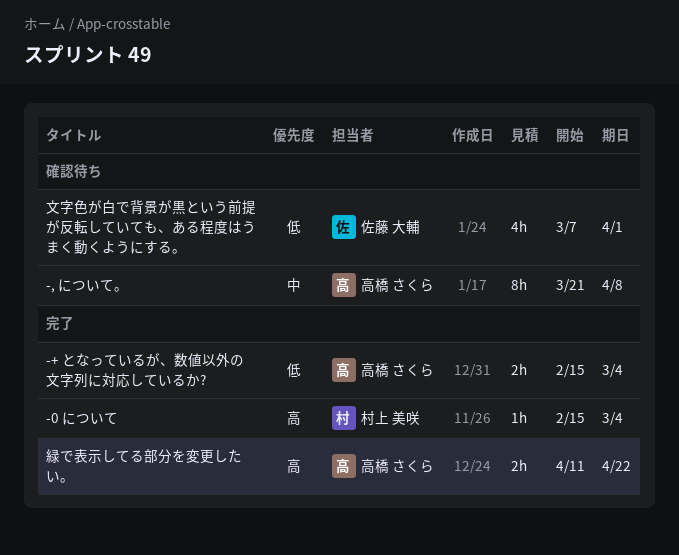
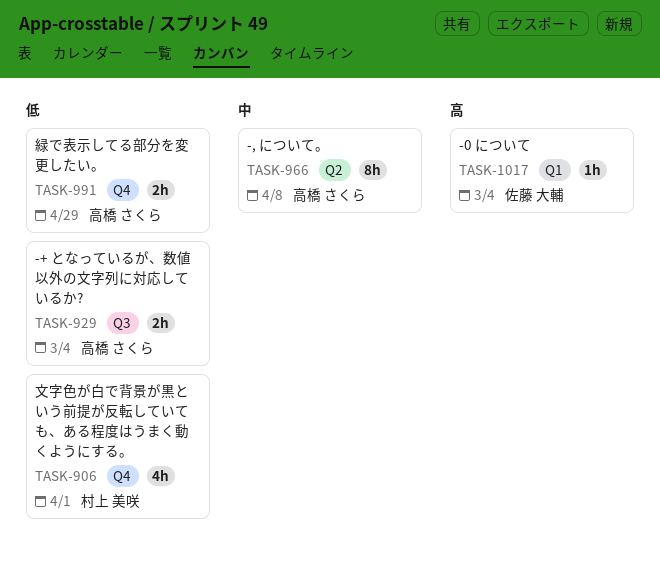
-0 について, owner: 村上 美咲 -> 佐藤 大輔
文字色が白で背景が黒という前提が反転していても、ある程度はうまく動くようにする。, owner: 佐藤 大輔 -> 村上 美咲
緑で表示してる部分を変更したい。, priority: 高 -> 低
緑で表示してる部分を変更したい。, due: Apr 22 -> Apr 29

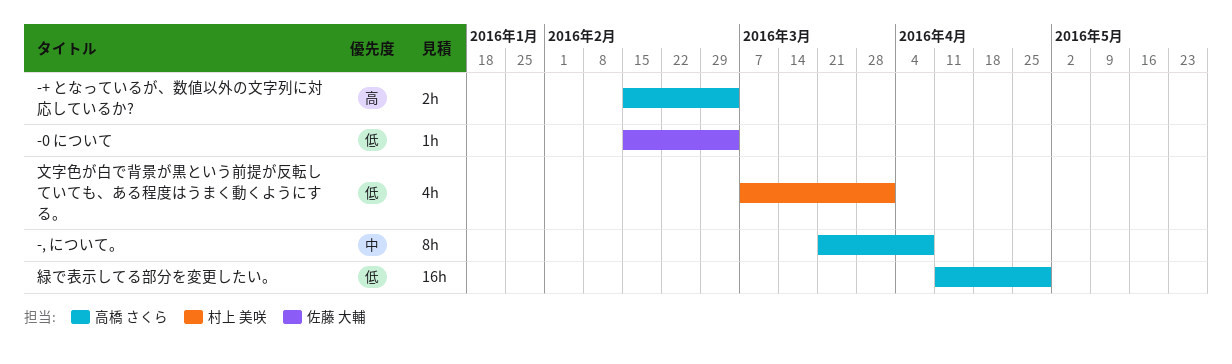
-+ となっているが、数値以外の文字列に対応しているか?, priority: 低 -> 高
-0 について, priority: 高 -> 低
緑で表示してる部分を変更したい。, estimate: 2h -> 16h

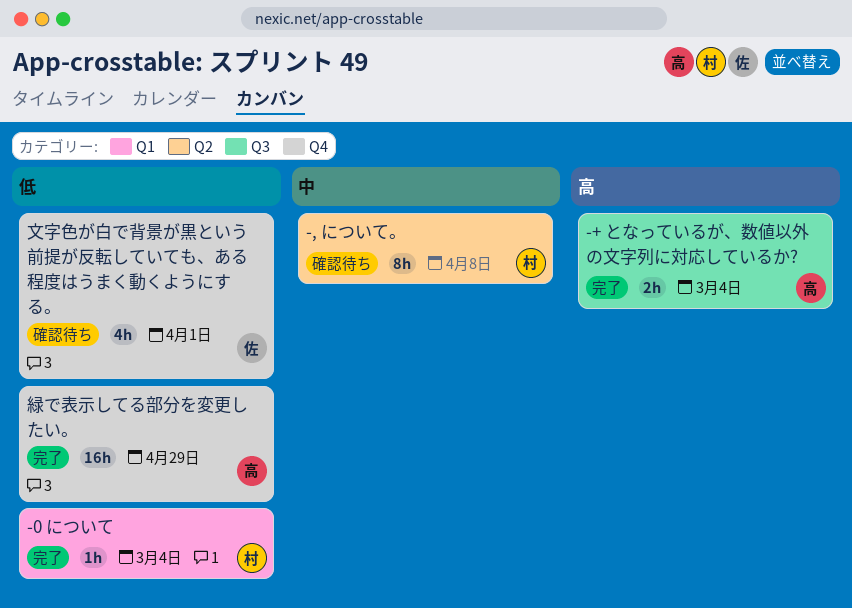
-, について。, owner: 高橋 さくら -> 村上 美咲
-0 について, owner: 佐藤 大輔 -> 村上 美咲
文字色が白で背景が黒という前提が反転していても、ある程度はうまく動くようにする。, owner: 村上 美咲 -> 佐藤 大輔

